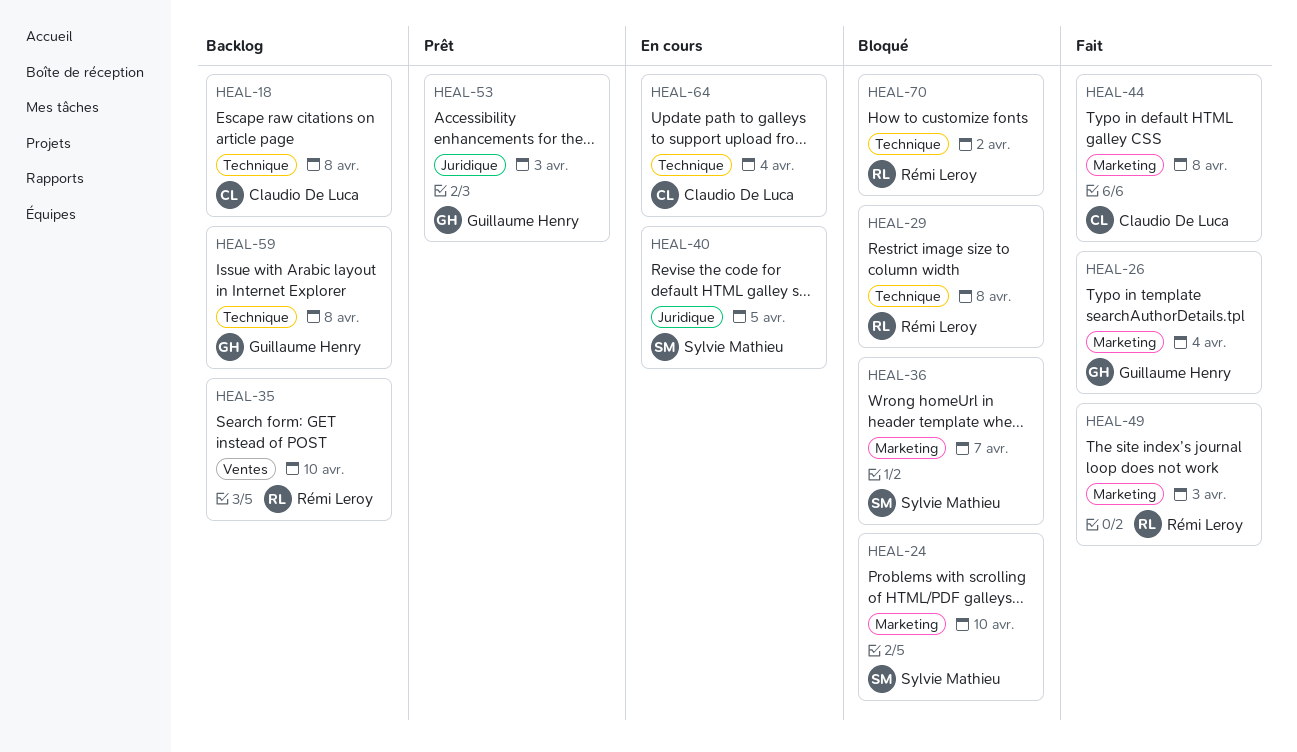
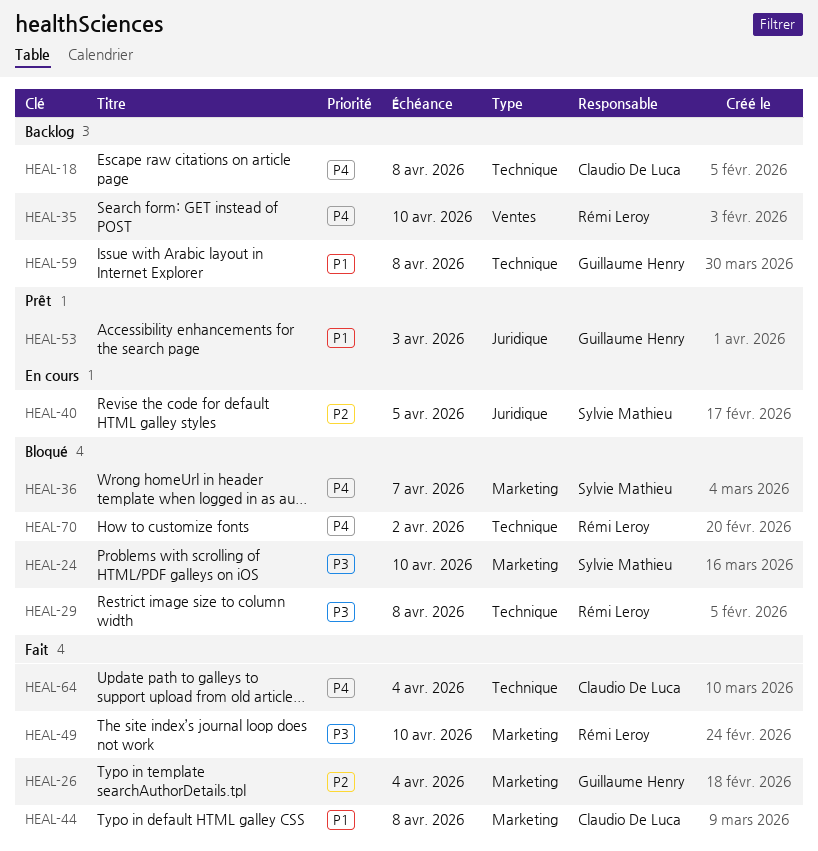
HEAL-49, due: Apr 3 -> Apr 10
HEAL-64, status: En cours -> Fait

